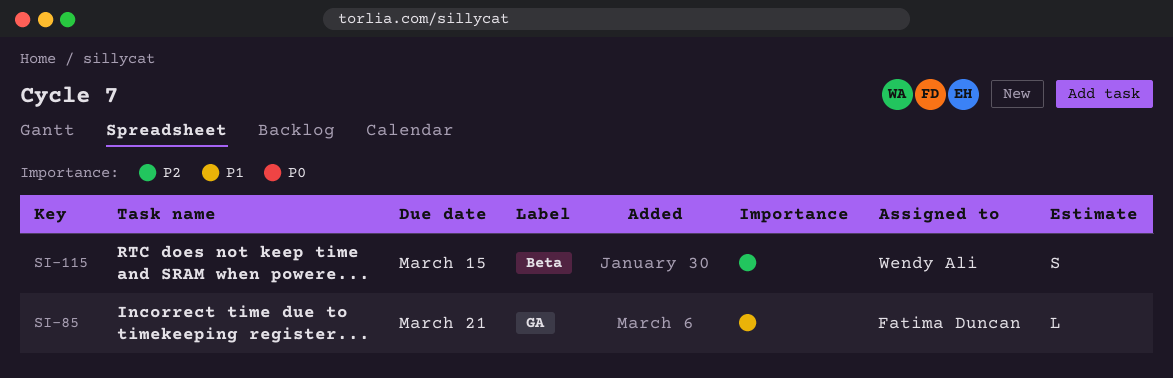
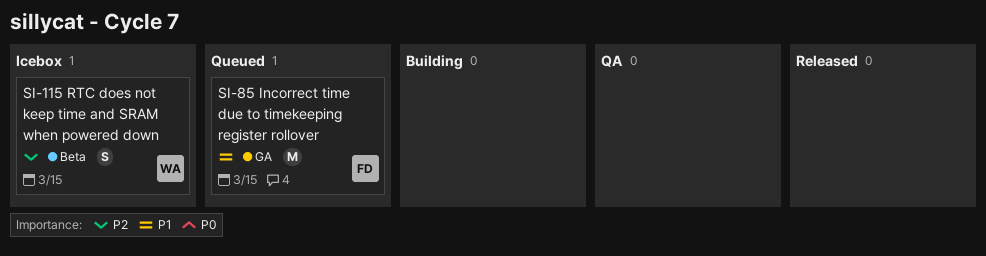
SI-85, estimate: L -> M
SI-85, due: Mar 21 -> Mar 15

